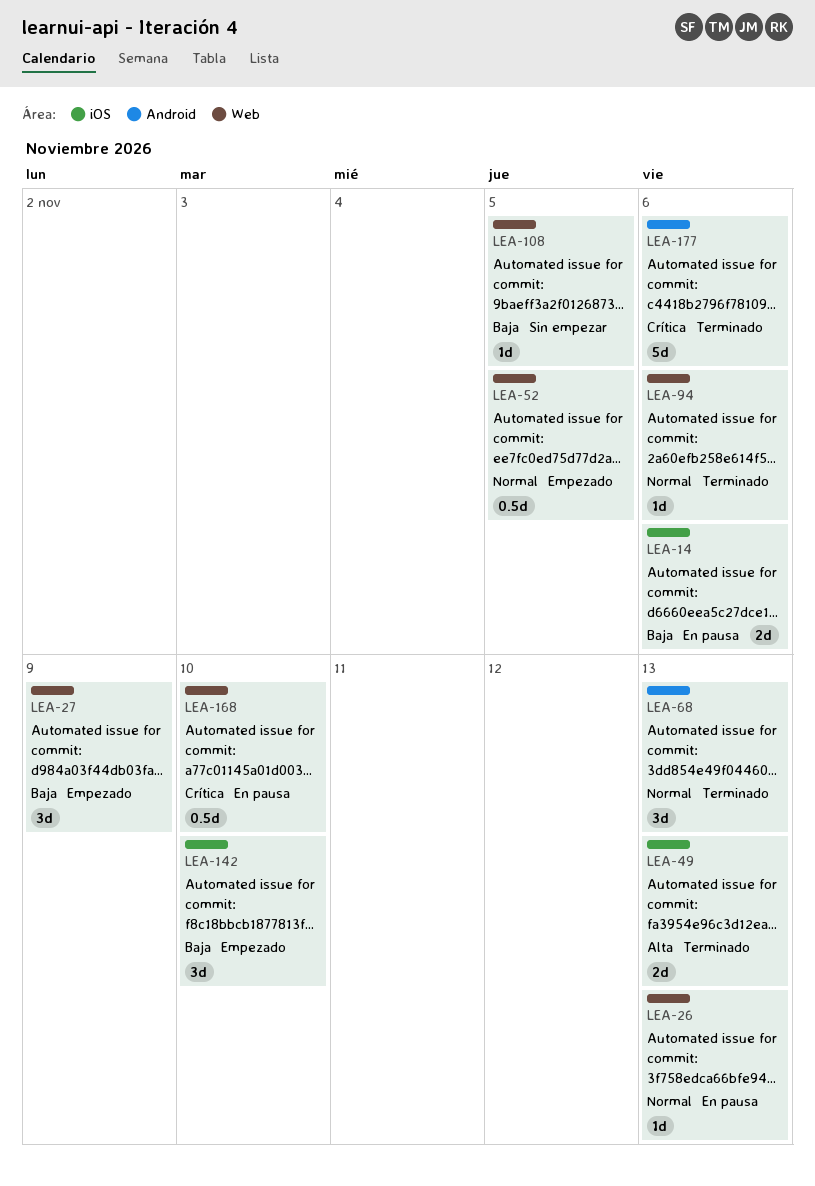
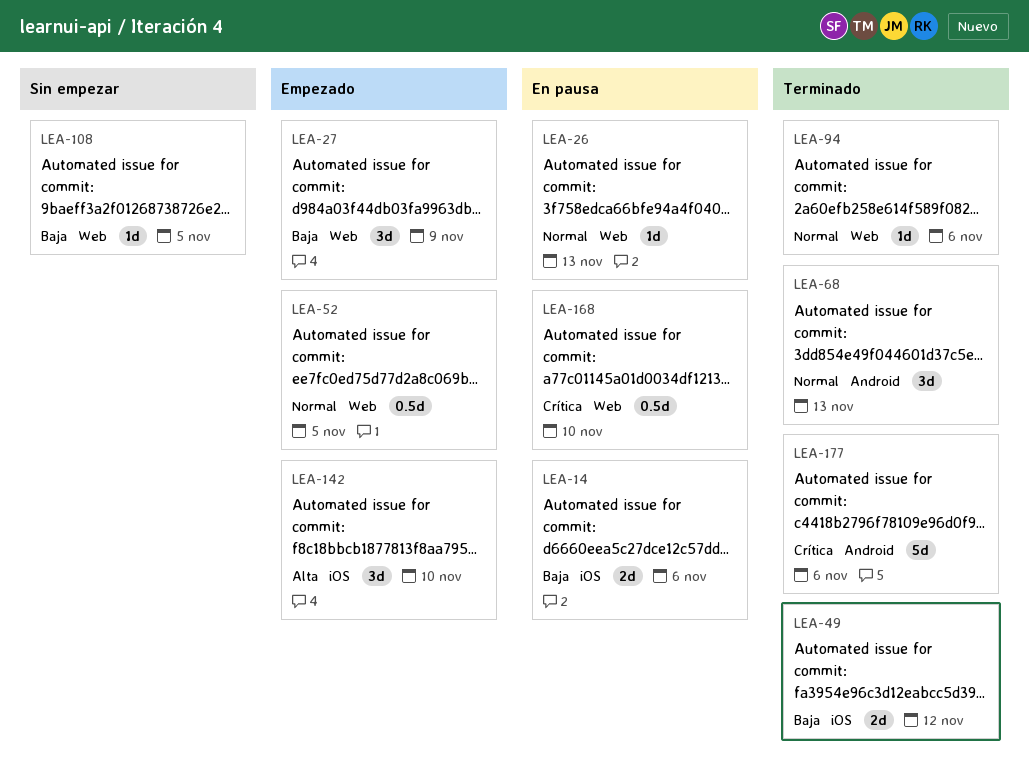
LEA-49, priority: Alta -> Baja
LEA-49, due: Nov 13 -> Nov 12
LEA-142, priority: Baja -> Alta

